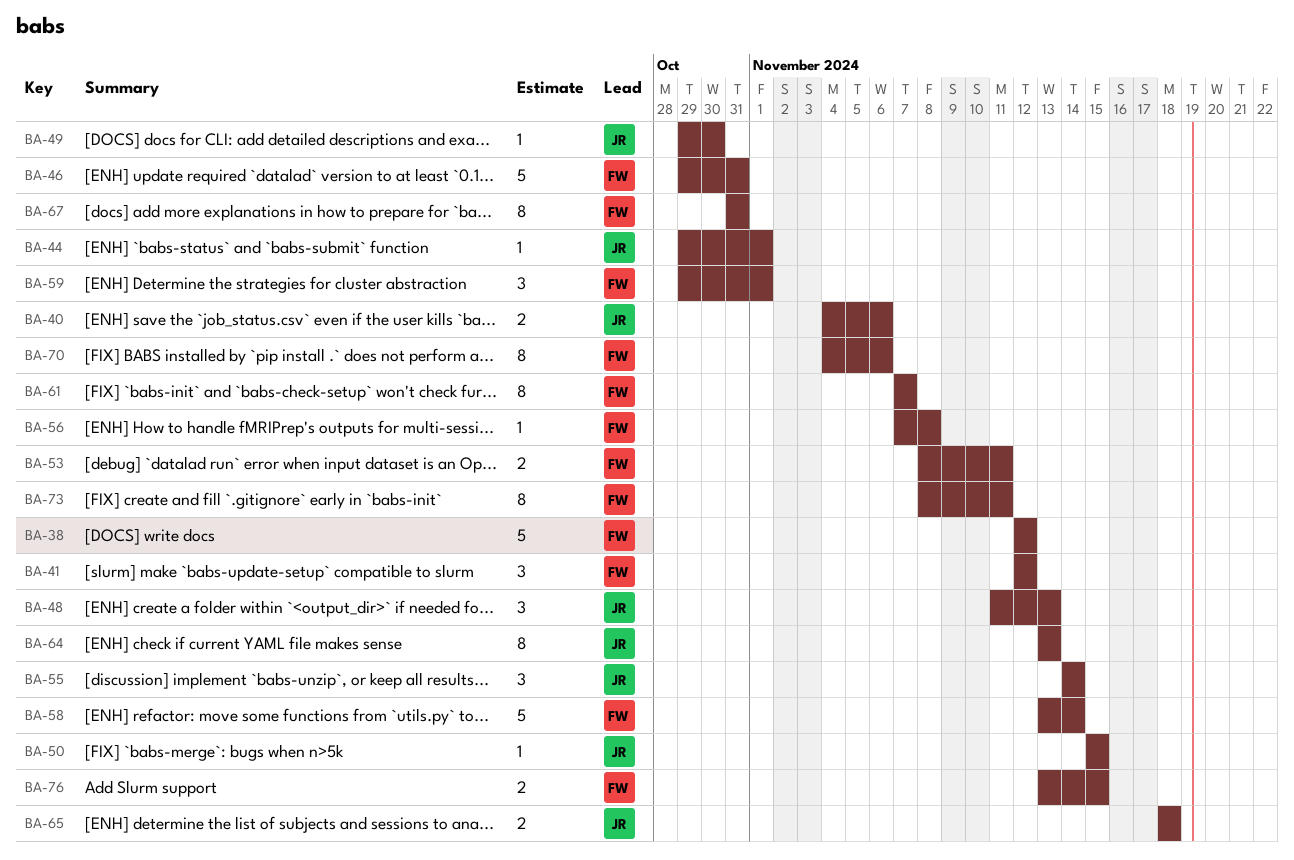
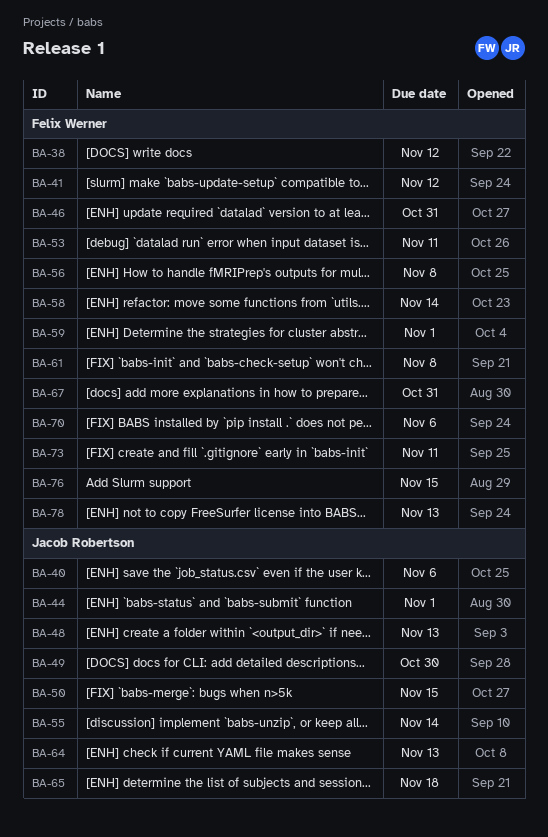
BA-61, due: Nov 7 -> Nov 8
BA-78: none -> present

